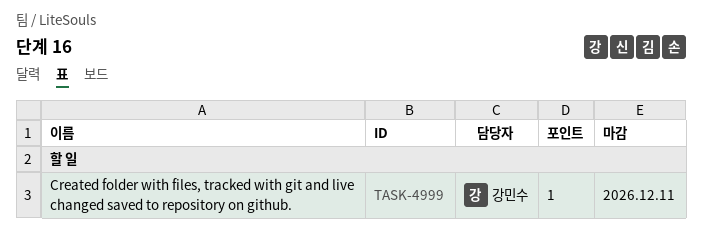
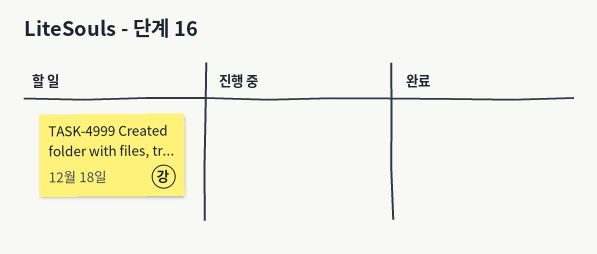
TASK-4999, due: Dec 11 -> Dec 18

